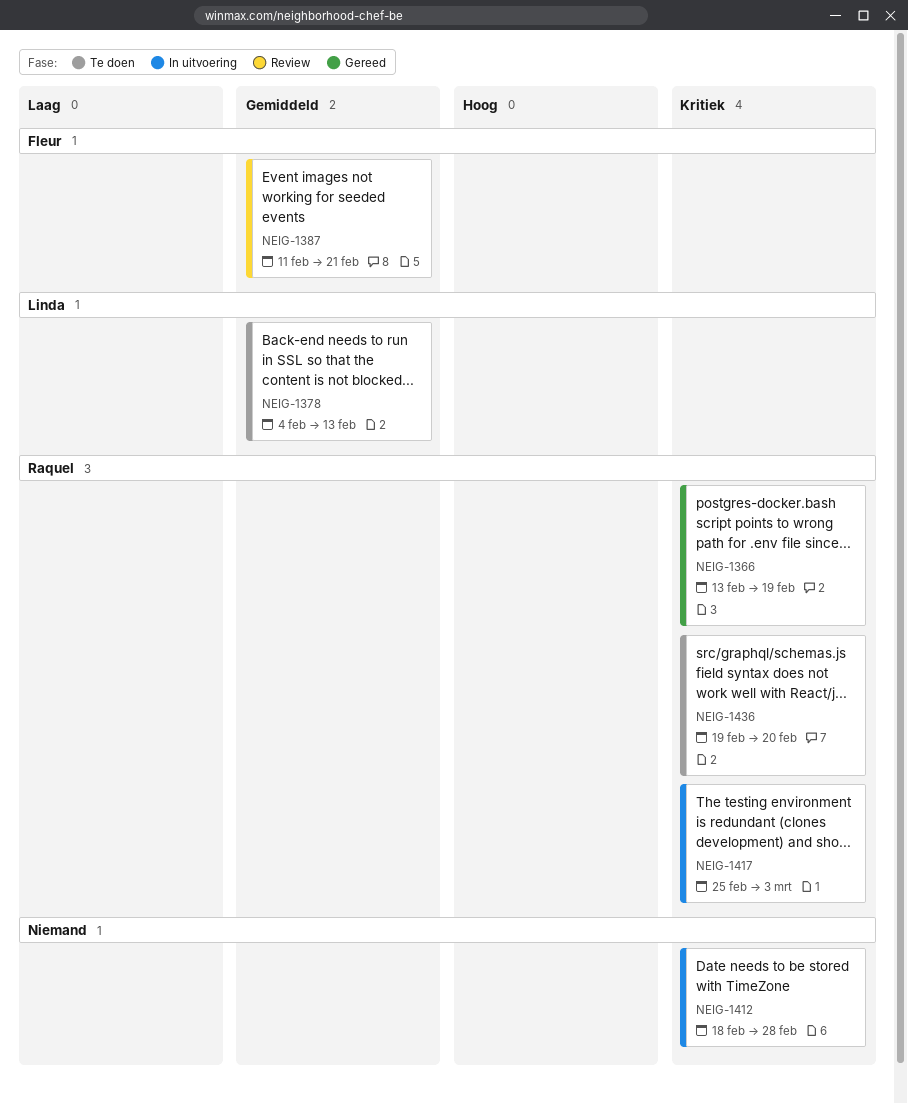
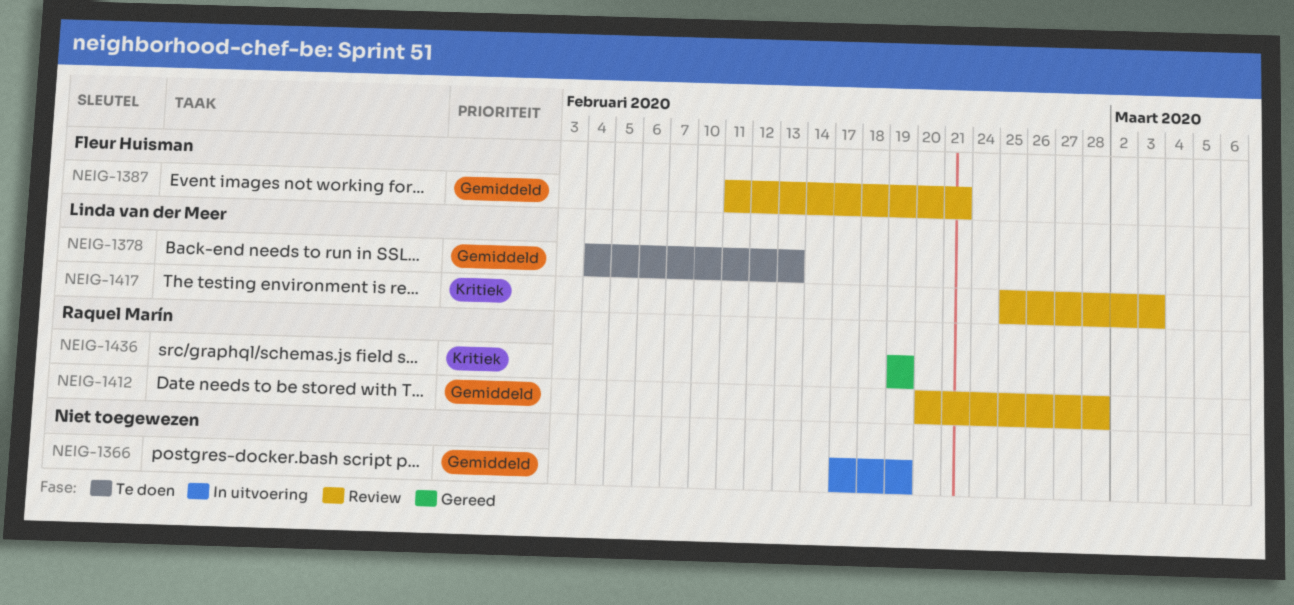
NEIG-1366, status: Gereed -> In uitvoering
NEIG-1366, owner: Raquel Marín -> none
NEIG-1366, priority: Kritiek -> Gemiddeld
NEIG-1366, start: Feb 13 -> Feb 17
NEIG-1412, status: In uitvoering -> Review
NEIG-1412, owner: none -> Raquel Marín
NEIG-1412, priority: Kritiek -> Gemiddeld
NEIG-1412, start: Feb 18 -> Feb 20
NEIG-1417, status: In uitvoering -> Review
NEIG-1417, owner: Raquel Marín -> Linda van der Meer
NEIG-1436, status: Te doen -> Gereed
NEIG-1436, due: Feb 20 -> Feb 19

